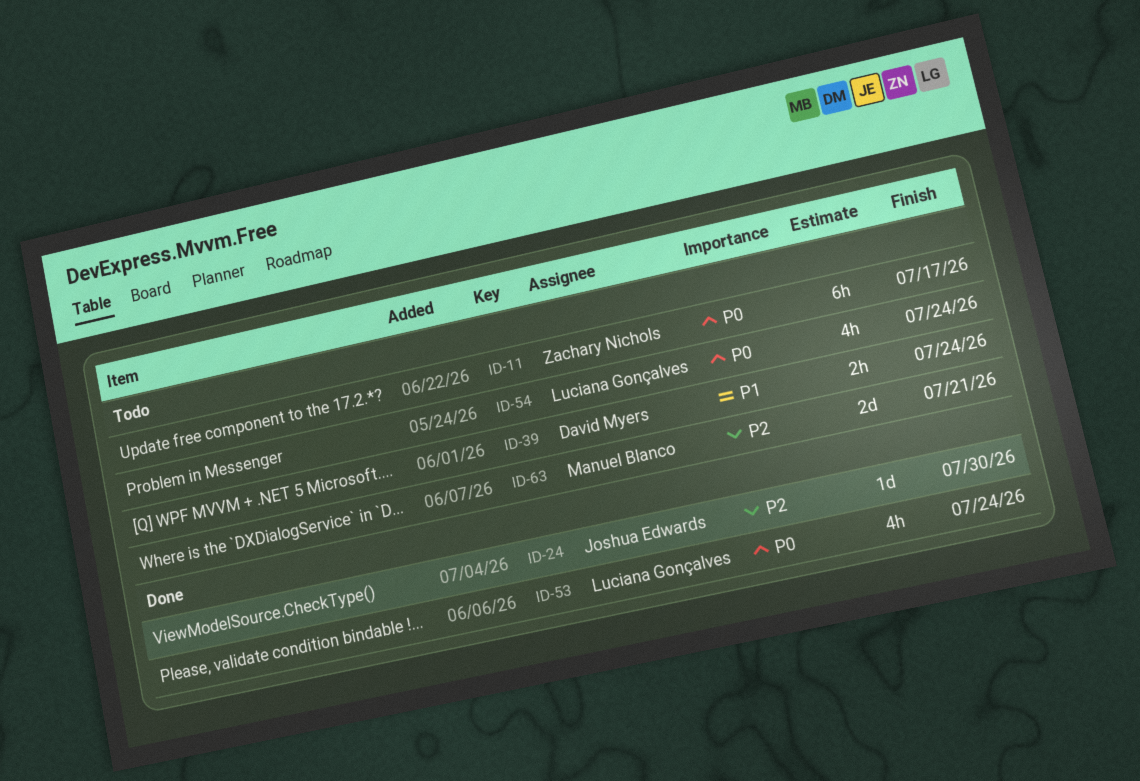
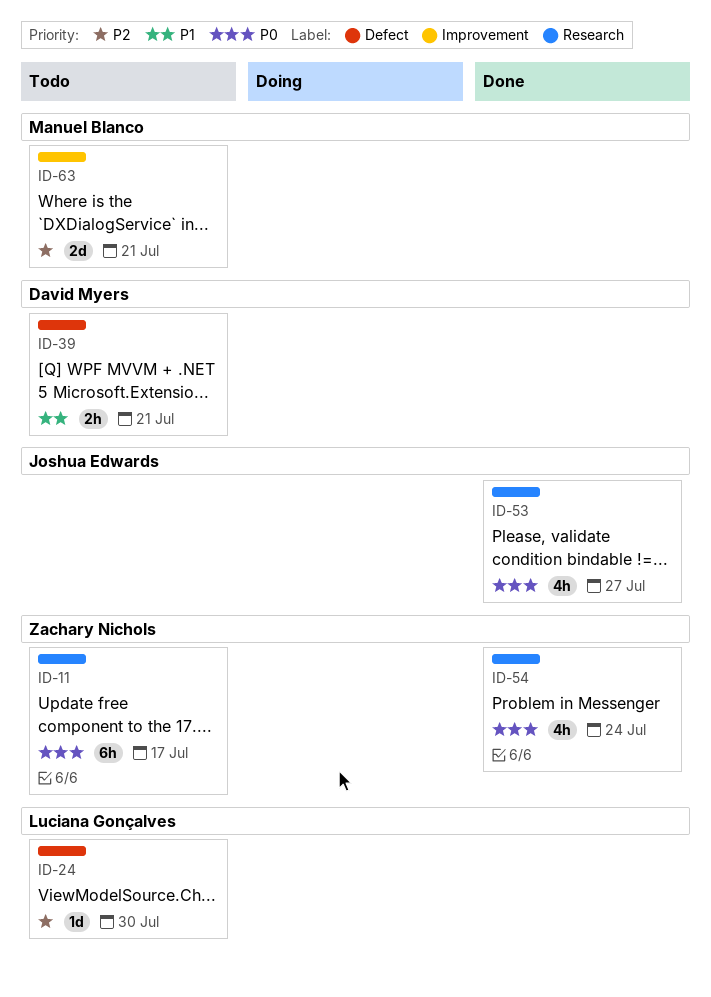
ID-24, status: Done -> Todo
ID-24, owner: Joshua Edwards -> Luciana Gonçalves
ID-39, due: Jul 24 -> Jul 21
ID-53, owner: Luciana Gonçalves -> Joshua Edwards
ID-53, due: Jul 24 -> Jul 27
ID-54, status: Todo -> Done
ID-54, owner: Luciana Gonçalves -> Zachary Nichols

